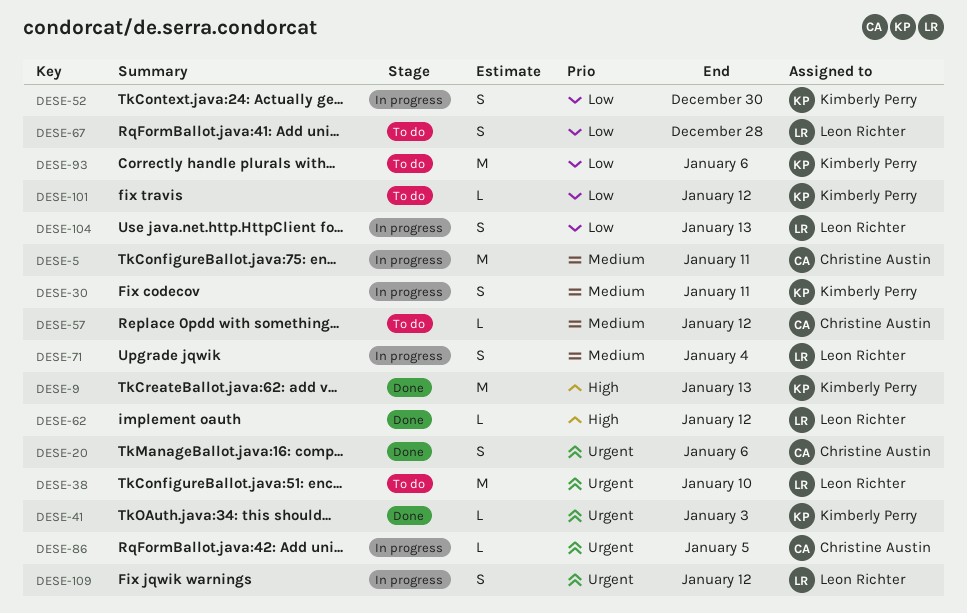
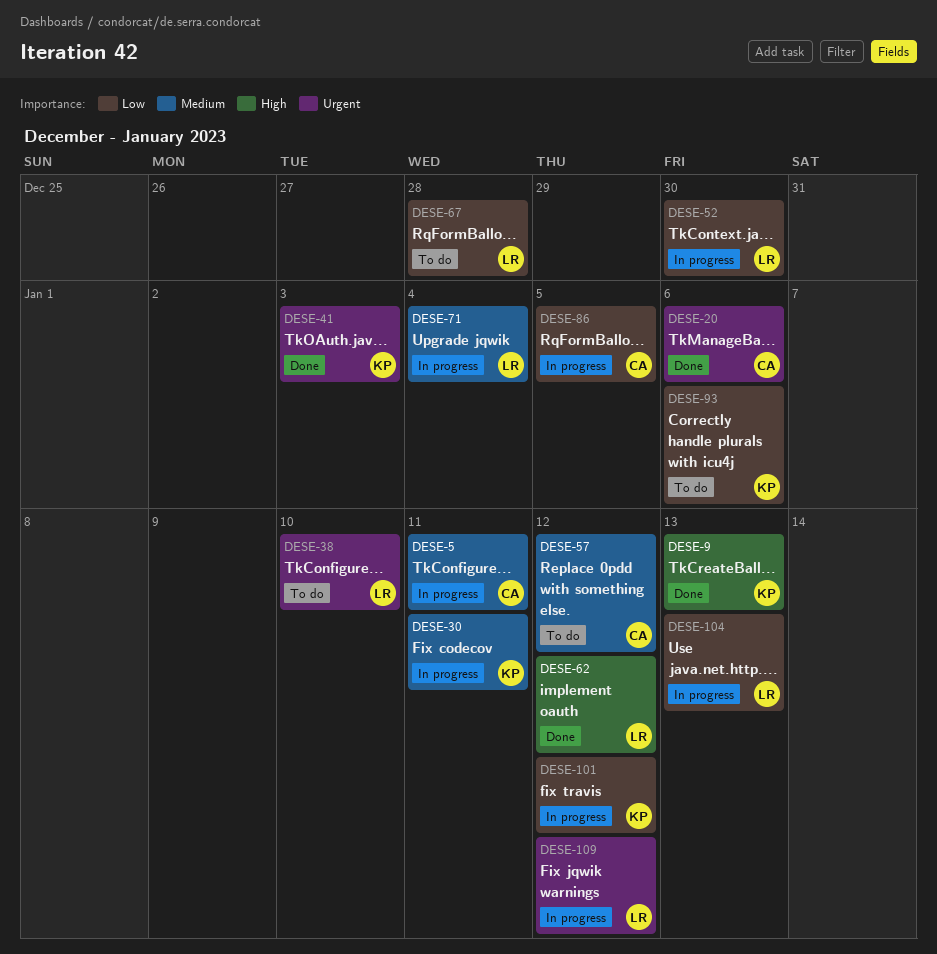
DESE-52, owner: Kimberly Perry -> Leon Richter
DESE-86, priority: Urgent -> Low
DESE-101, status: To do -> In progress

